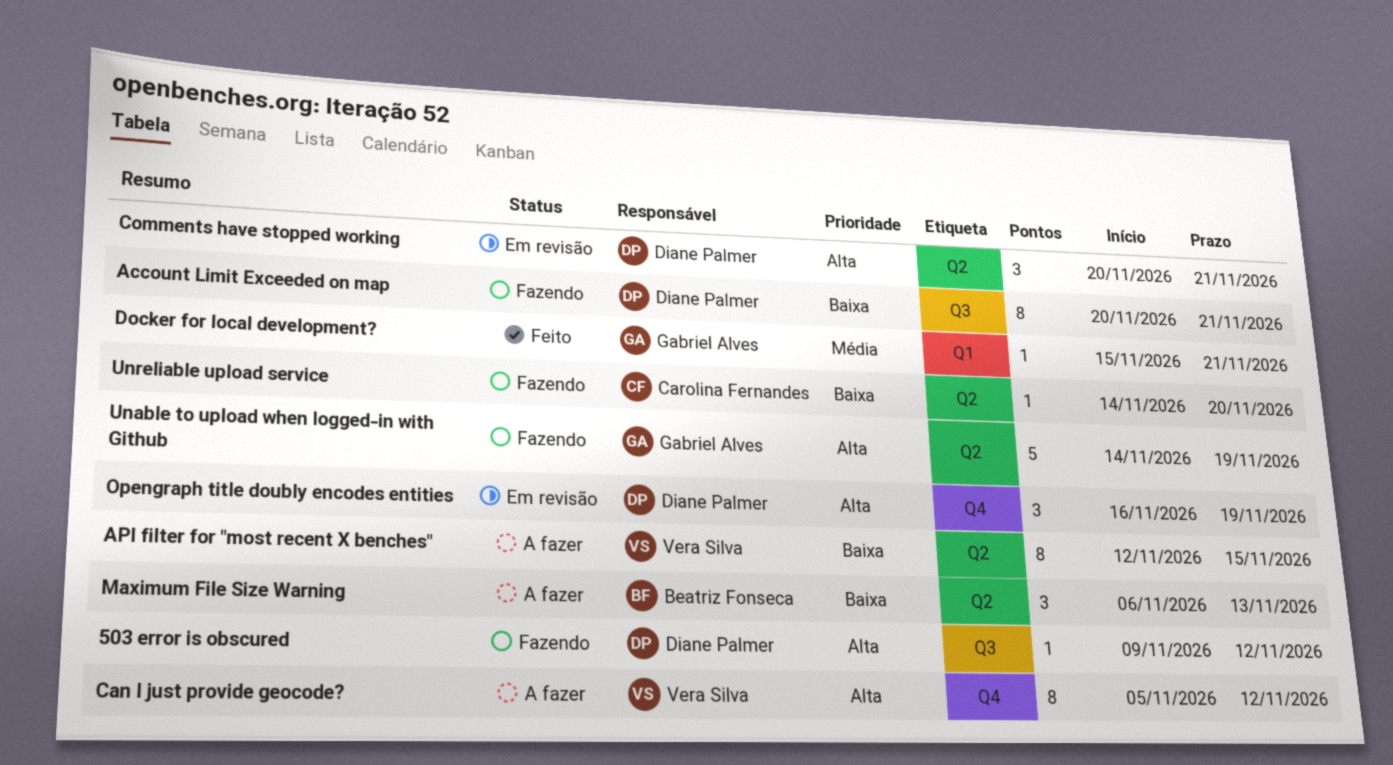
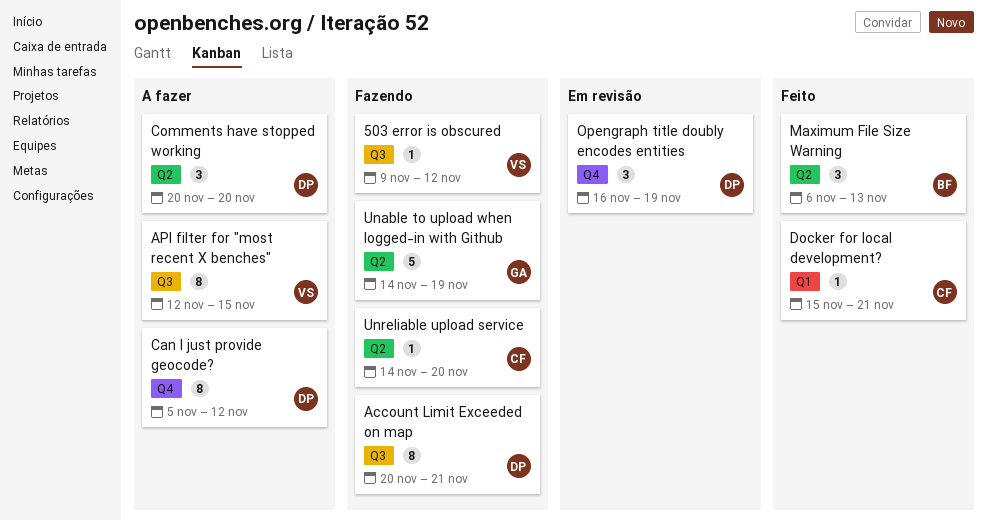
503 error is obscured, owner: Diane Palmer -> Vera Silva
API filter for "most recent X benches", label: Q2 -> Q3
Can I just provide geocode?, owner: Vera Silva -> Diane Palmer
Comments have stopped working, status: Em revisão -> A fazer
Comments have stopped working, due: Nov 21 -> Nov 20
Docker for local development?, owner: Gabriel Alves -> Carolina Fernandes
Maximum File Size Warning, status: A fazer -> Feito

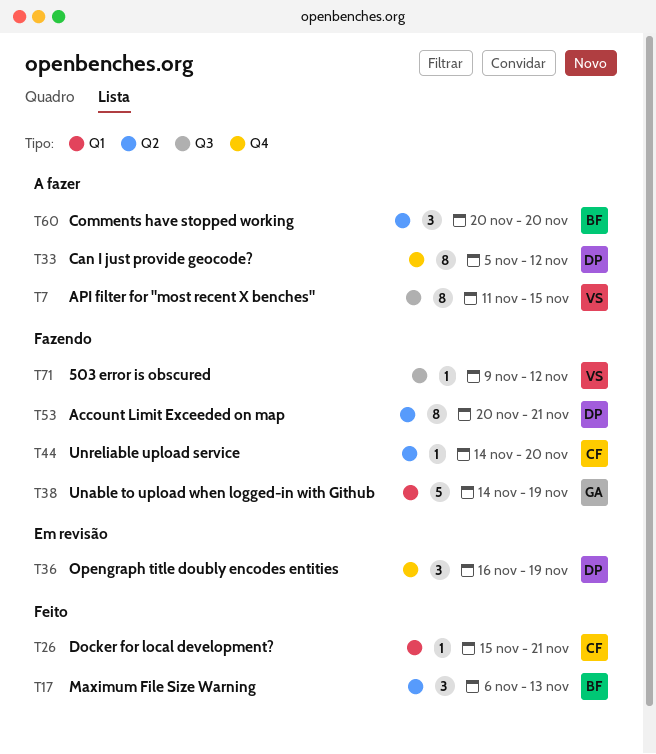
Account Limit Exceeded on map, label: Q3 -> Q2
API filter for "most recent X benches", start: Nov 12 -> Nov 11
Comments have stopped working, owner: DP -> BF
Unable to upload when logged-in with Github, label: Q2 -> Q1

